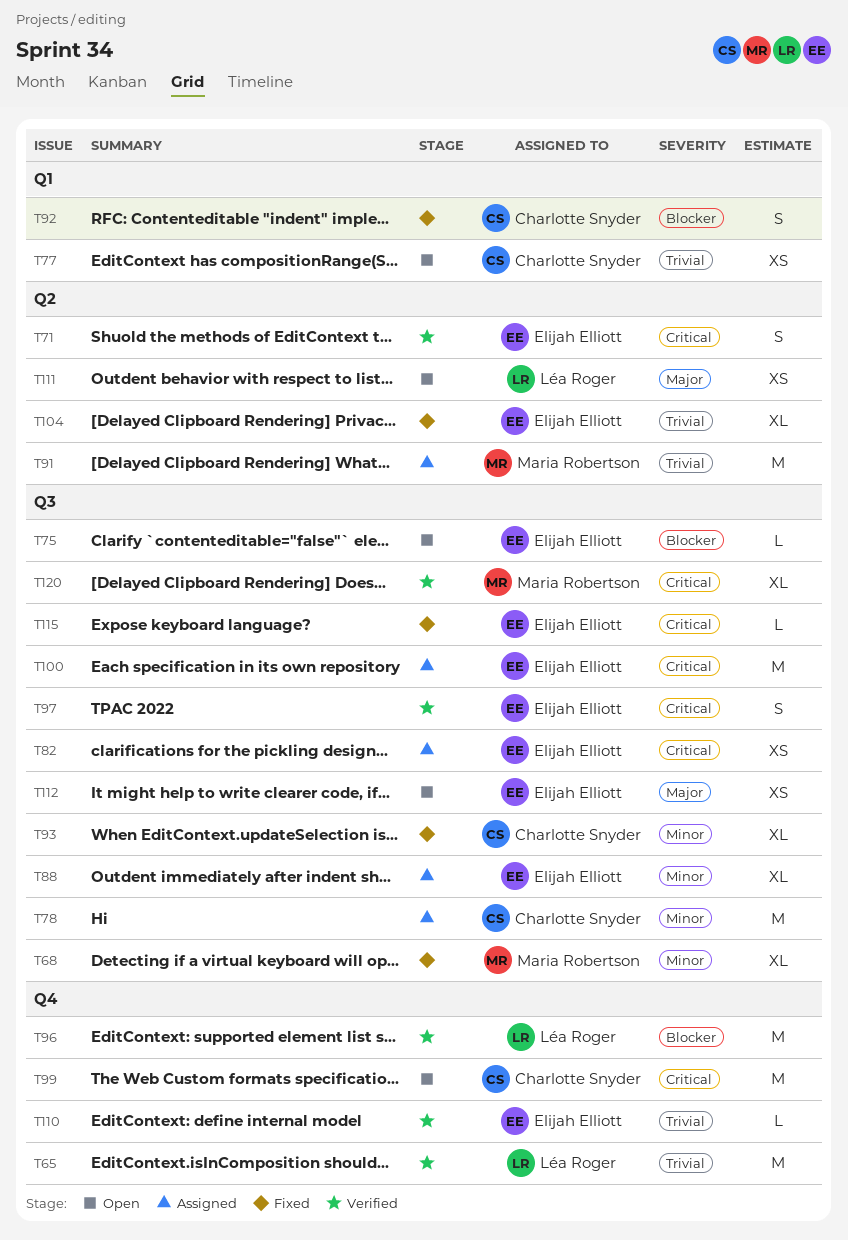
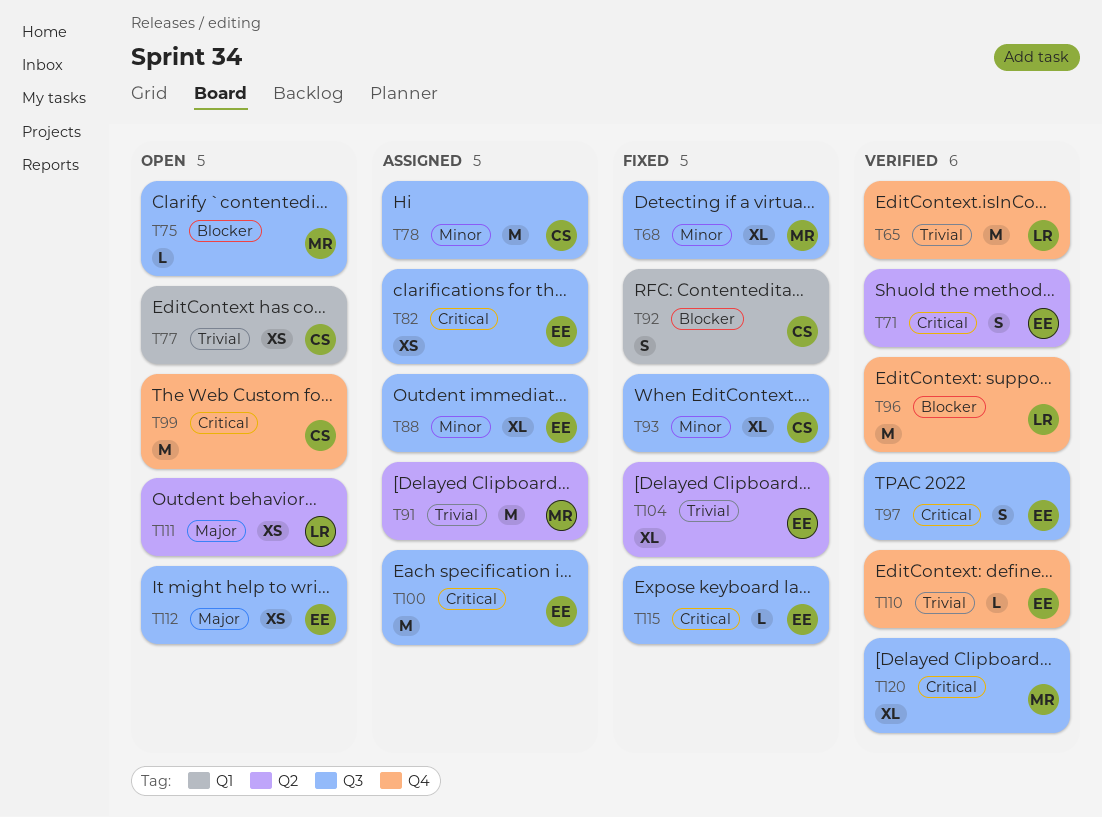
T75, owner: Elijah Elliott -> Maria Robertson

